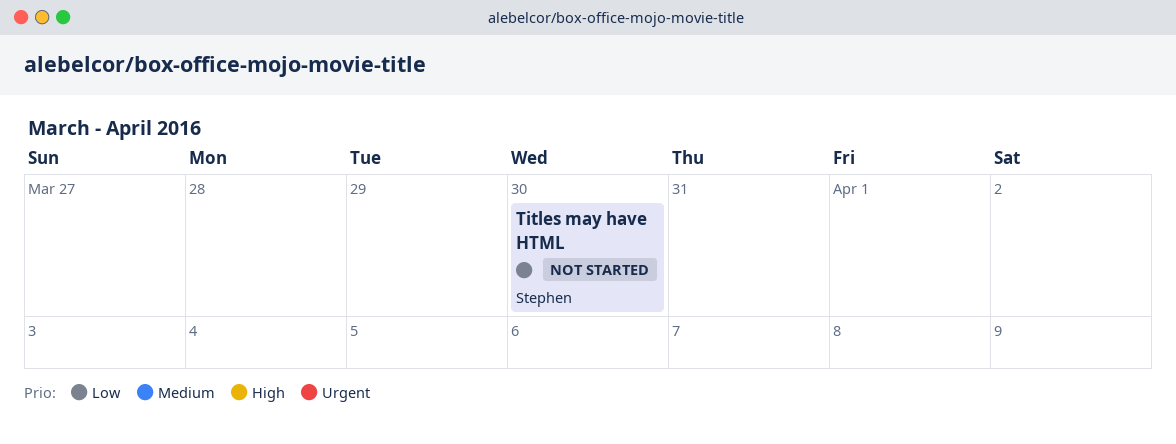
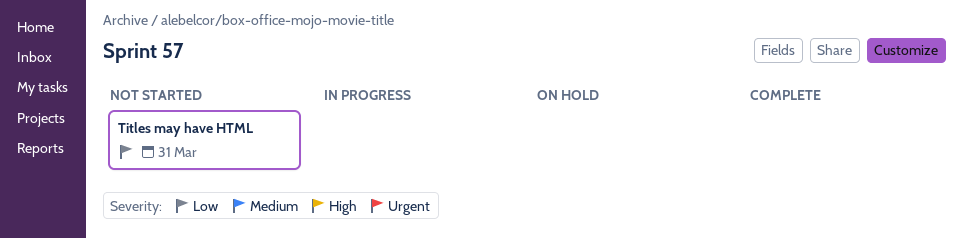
Titles may have HTML, due: Mar 30 -> Mar 31

